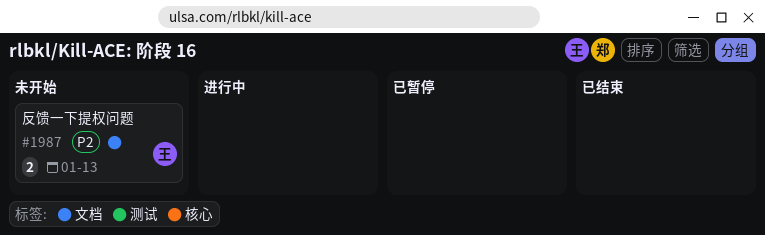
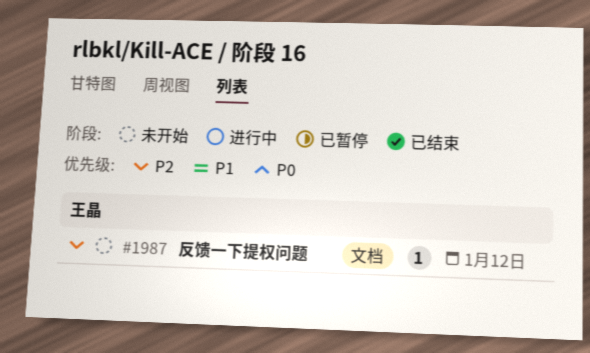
#1987, estimate: 2 -> 1
#1987, due: Jan 13 -> Jan 12

